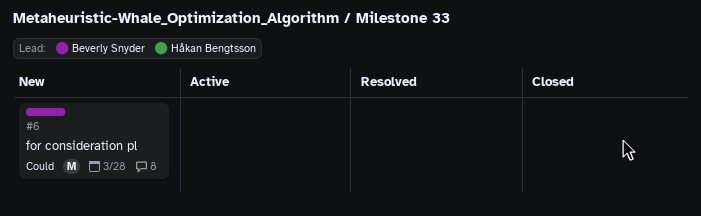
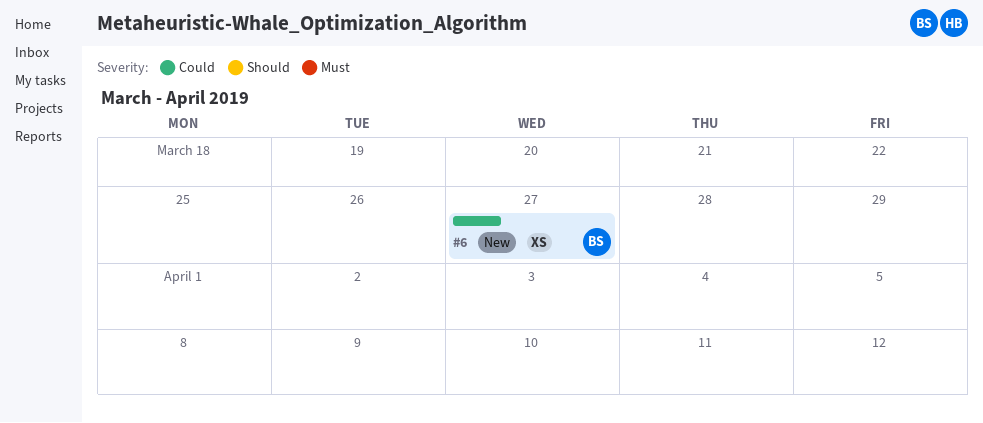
#6, estimate: M -> XS
#6, due: Mar 28 -> Mar 27

